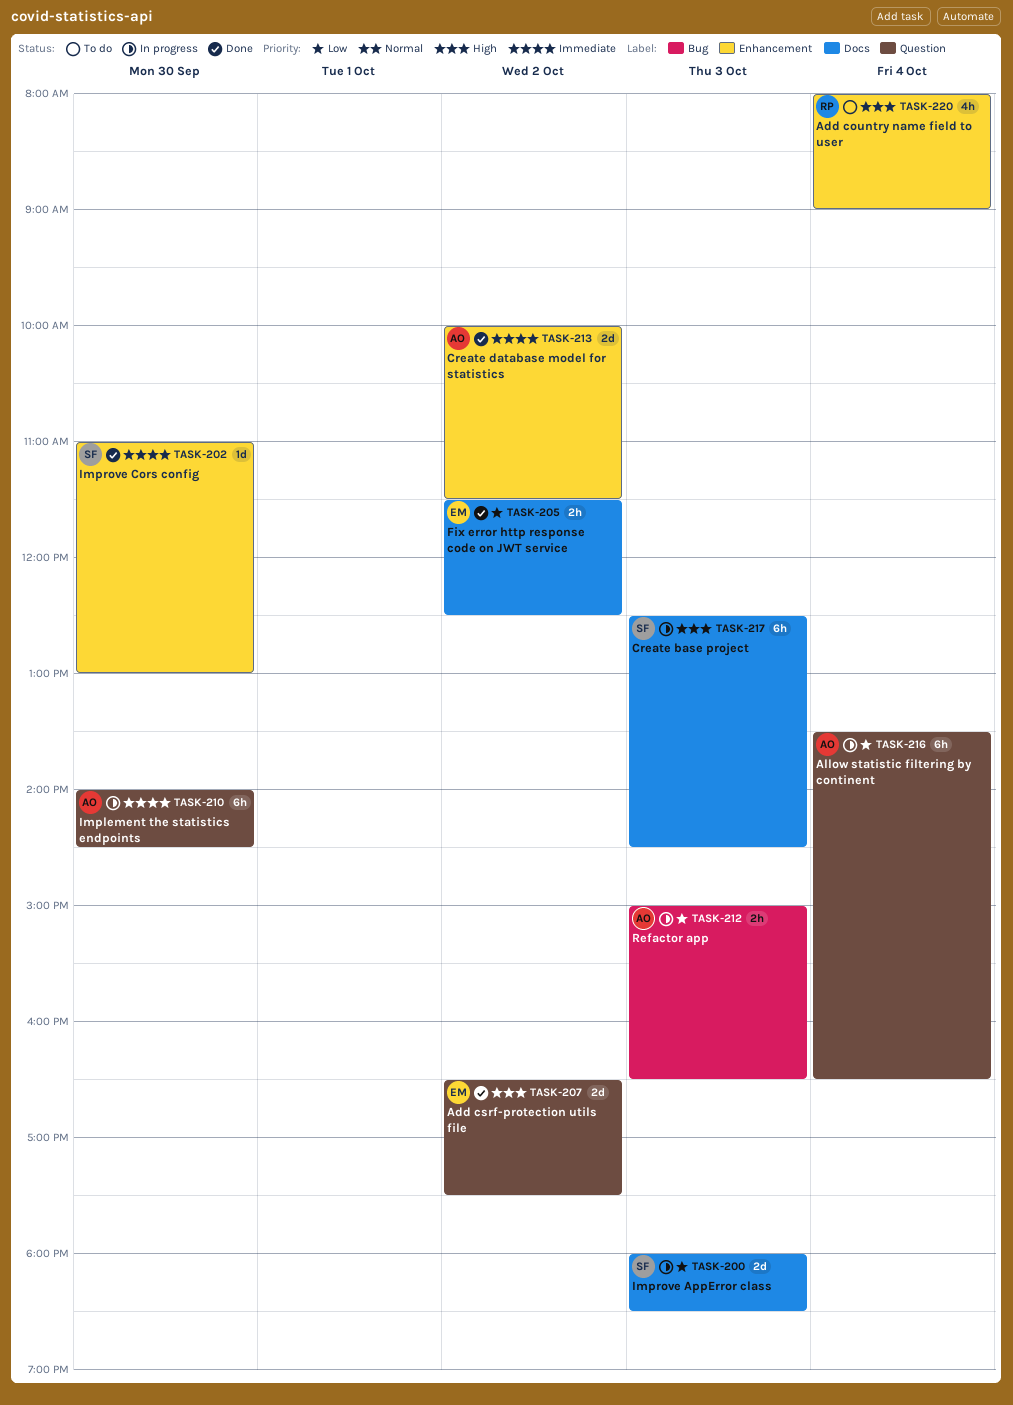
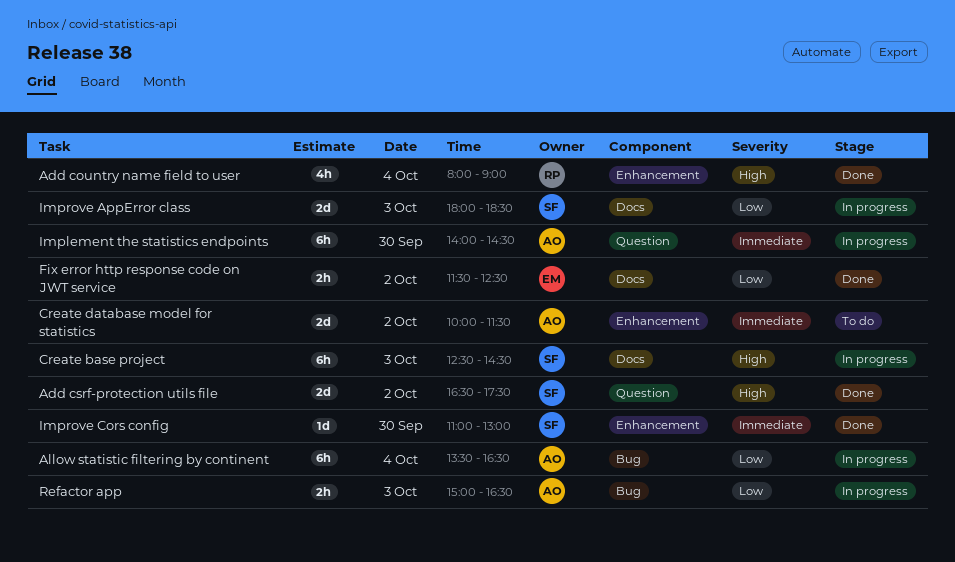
Add country name field to user, status: To do -> Done
Add csrf-protection utils file, owner: EM -> SF
Allow statistic filtering by continent, label: Question -> Bug
Create database model for statistics, status: Done -> To do

